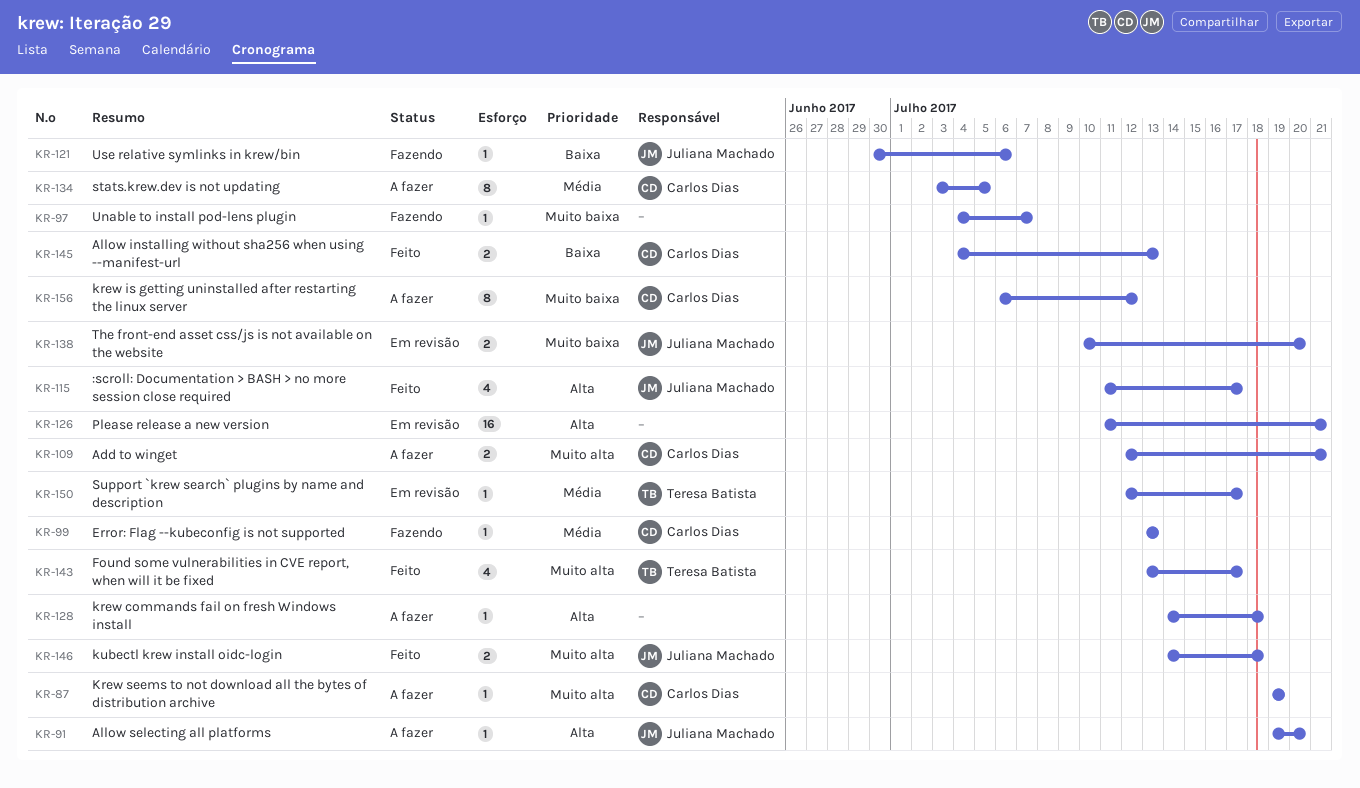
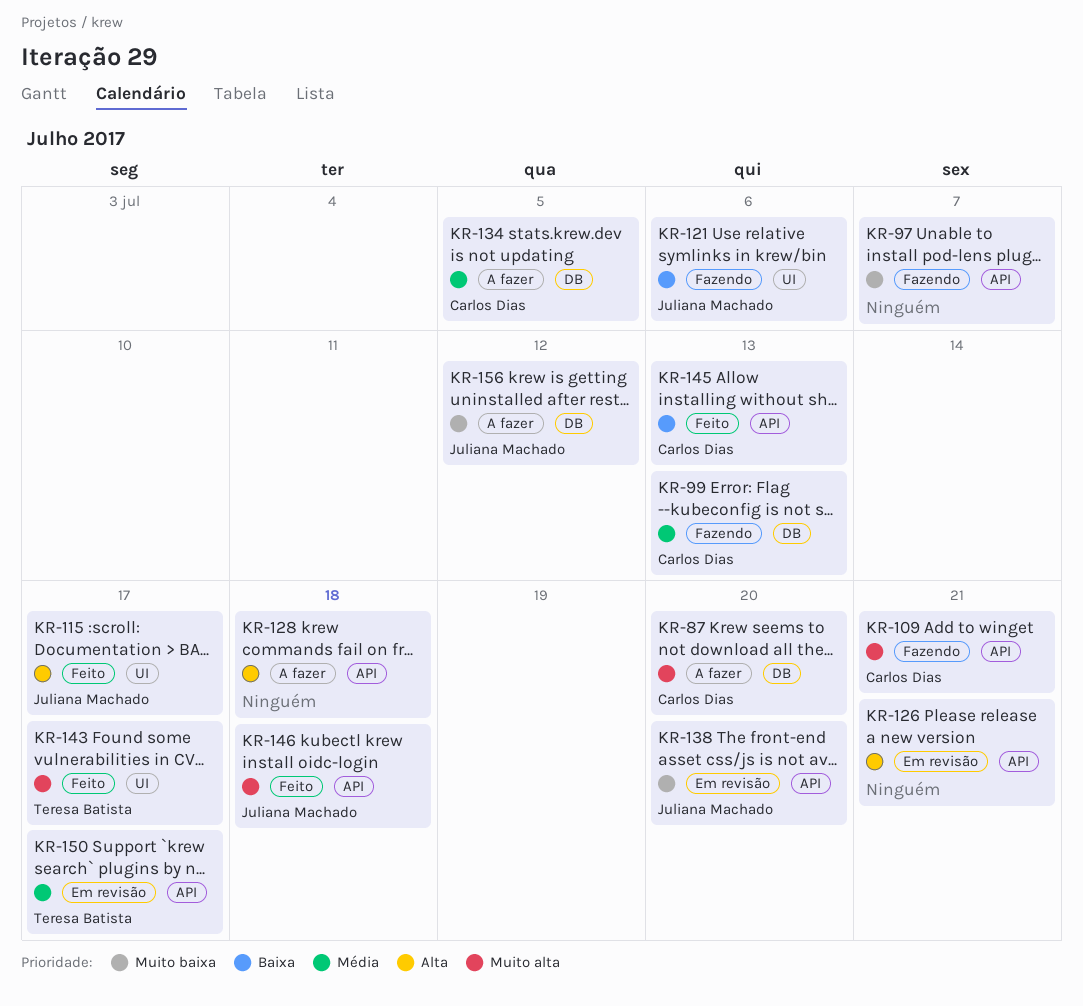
KR-87, due: Jul 19 -> Jul 20
KR-91: present -> none
KR-109, status: A fazer -> Fazendo
KR-156, owner: Carlos Dias -> Juliana Machado

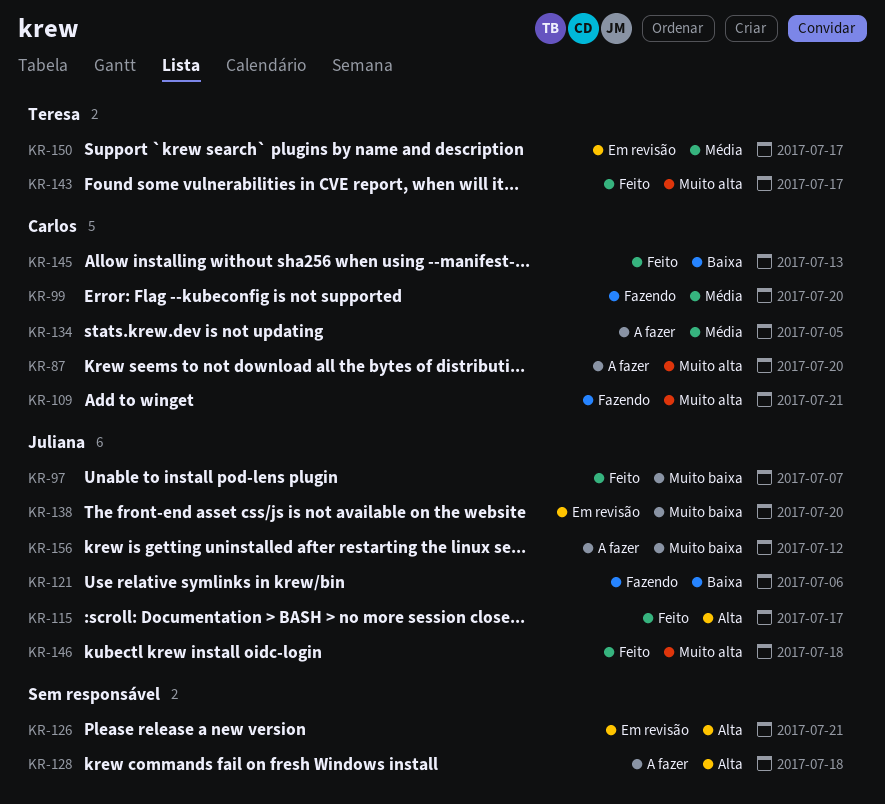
KR-97, status: Fazendo -> Feito
KR-97, owner: none -> Juliana Machado
KR-99, due: Jul 13 -> Jul 20

